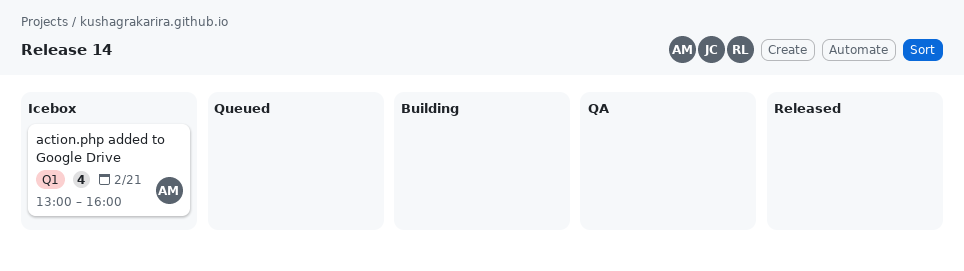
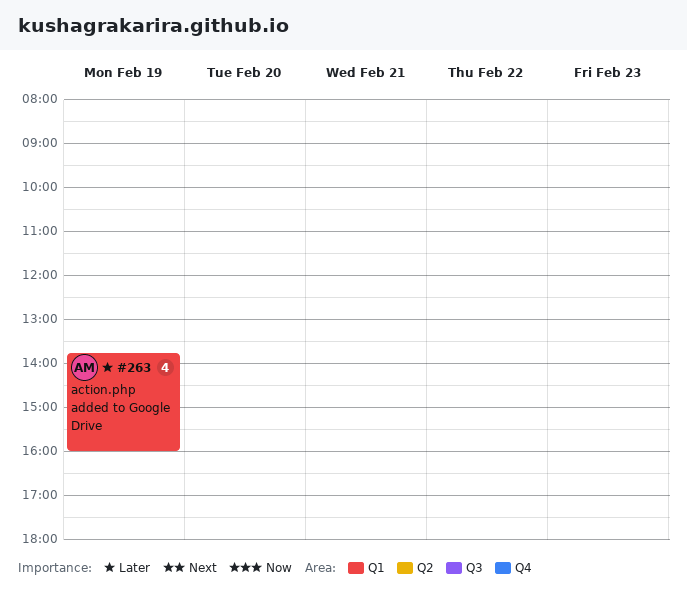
action.php added to Google Drive, day: Feb 21 -> Feb 19
action.php added to Google Drive, begins: 13:00 -> 13:45

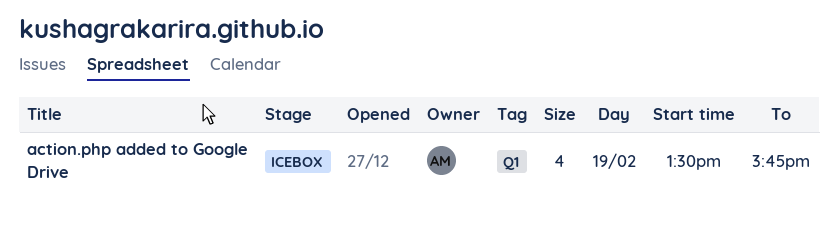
action.php added to Google Drive, begins: 13:45 -> 13:30
action.php added to Google Drive, ends: 16:00 -> 15:45

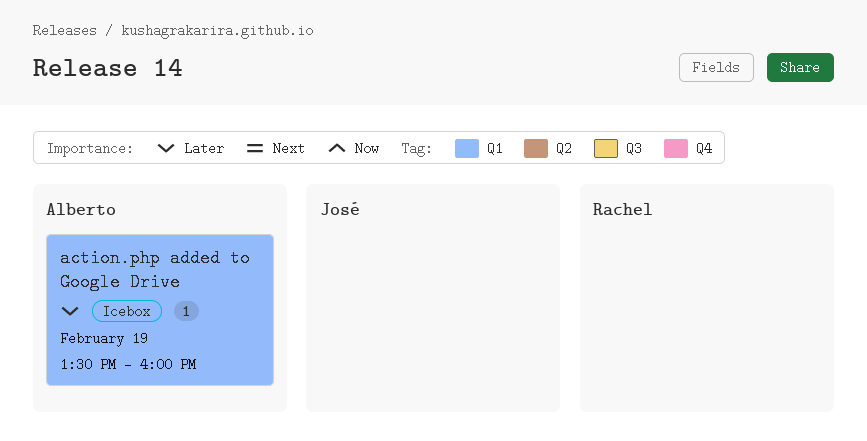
action.php added to Google Drive, estimate: 4 -> 1
action.php added to Google Drive, ends: 15:45 -> 16:00

